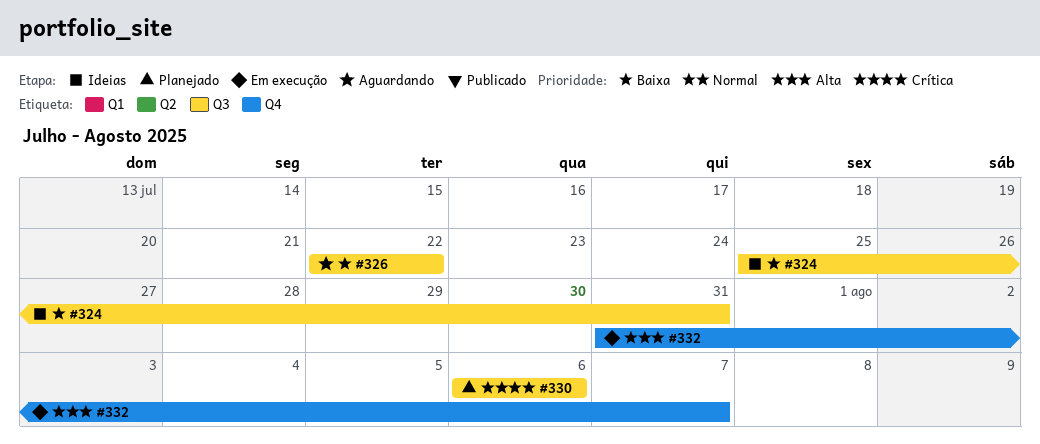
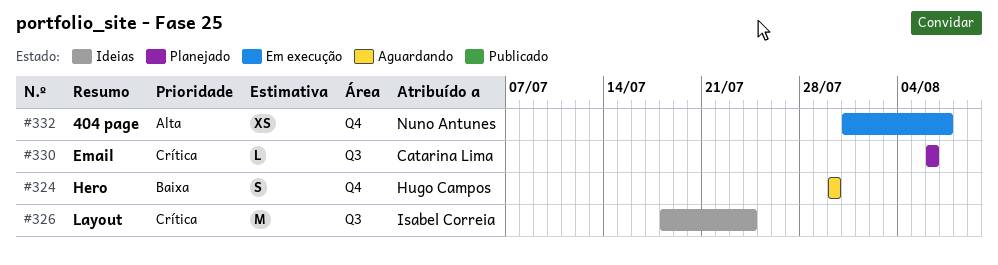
#324, status: Ideias -> Aguardando
#324, label: Q3 -> Q4
#324, start: Jul 25 -> Jul 30
#324, due: Jul 31 -> Jul 30
#326, status: Aguardando -> Ideias
#326, priority: Baixa -> Crítica
#326, start: Jul 22 -> Jul 18
#326, due: Jul 22 -> Jul 24

